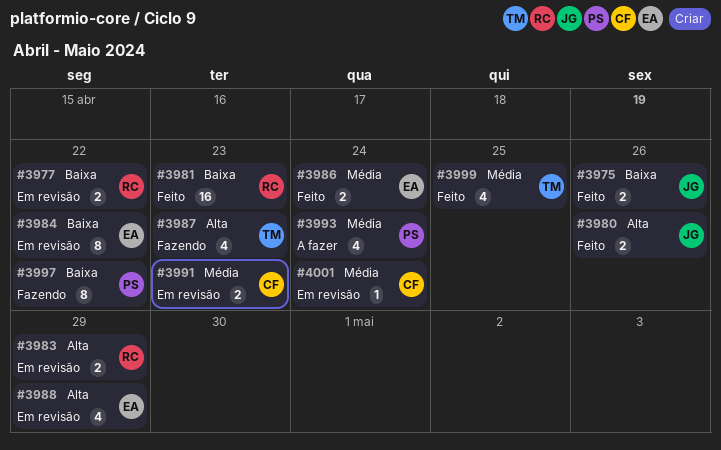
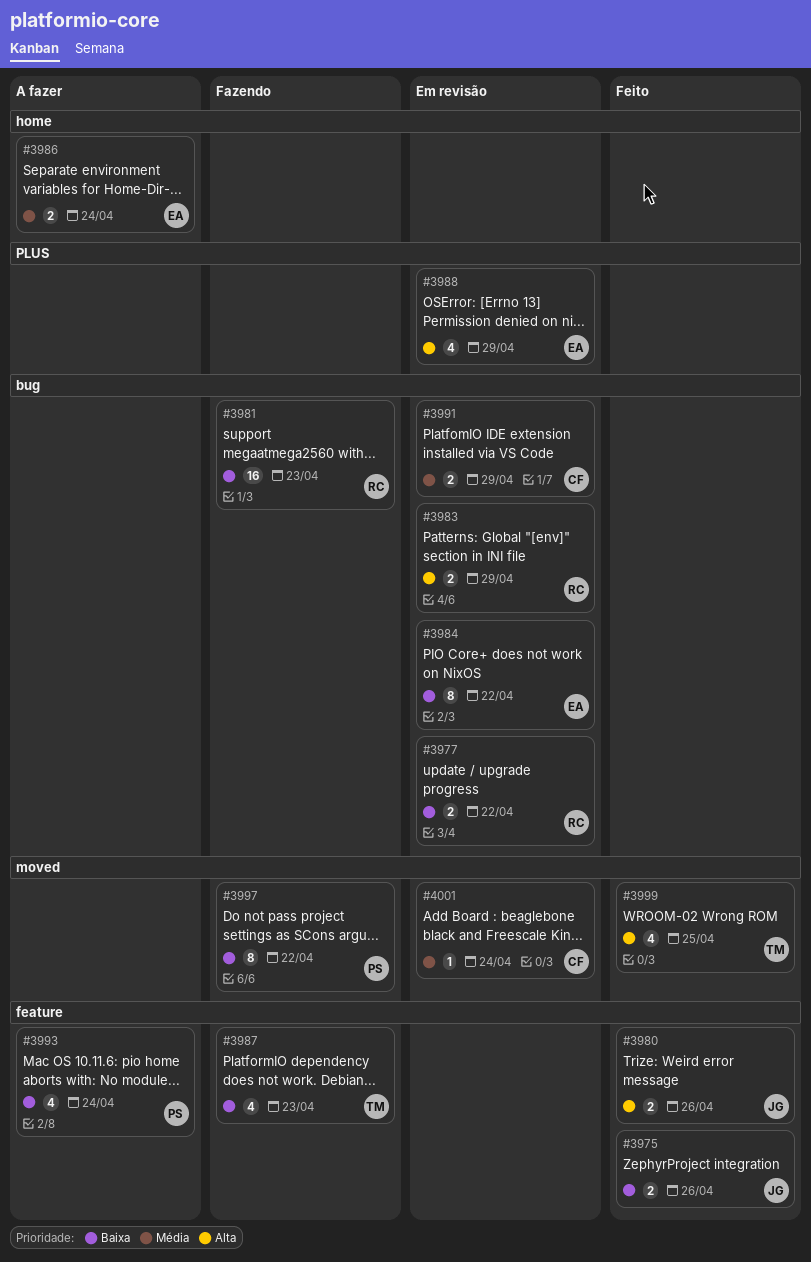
#3981, status: Feito -> Fazendo
#3986, status: Feito -> A fazer
#3987, priority: Alta -> Baixa
#3991, due: Apr 23 -> Apr 29
#3993, priority: Média -> Baixa
#3999, priority: Média -> Alta

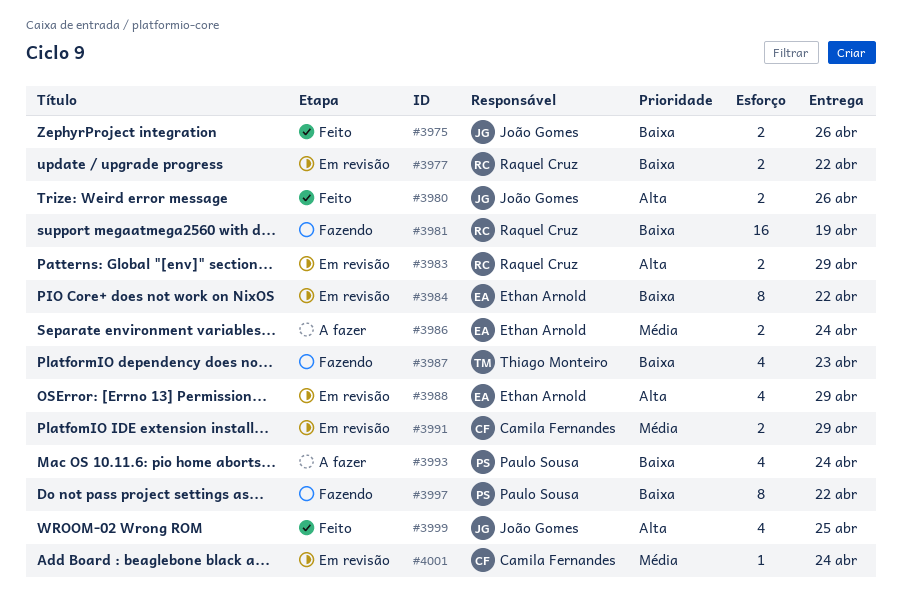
#3981, due: Apr 23 -> Apr 19
#3999, owner: Thiago Monteiro -> João Gomes

